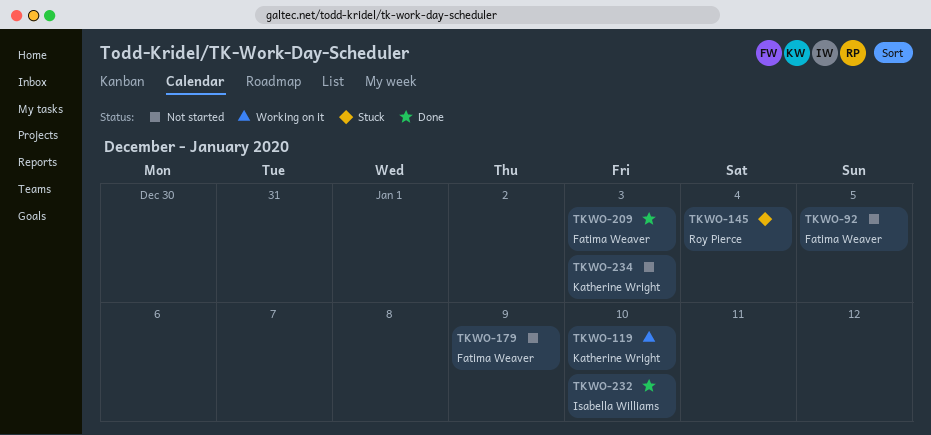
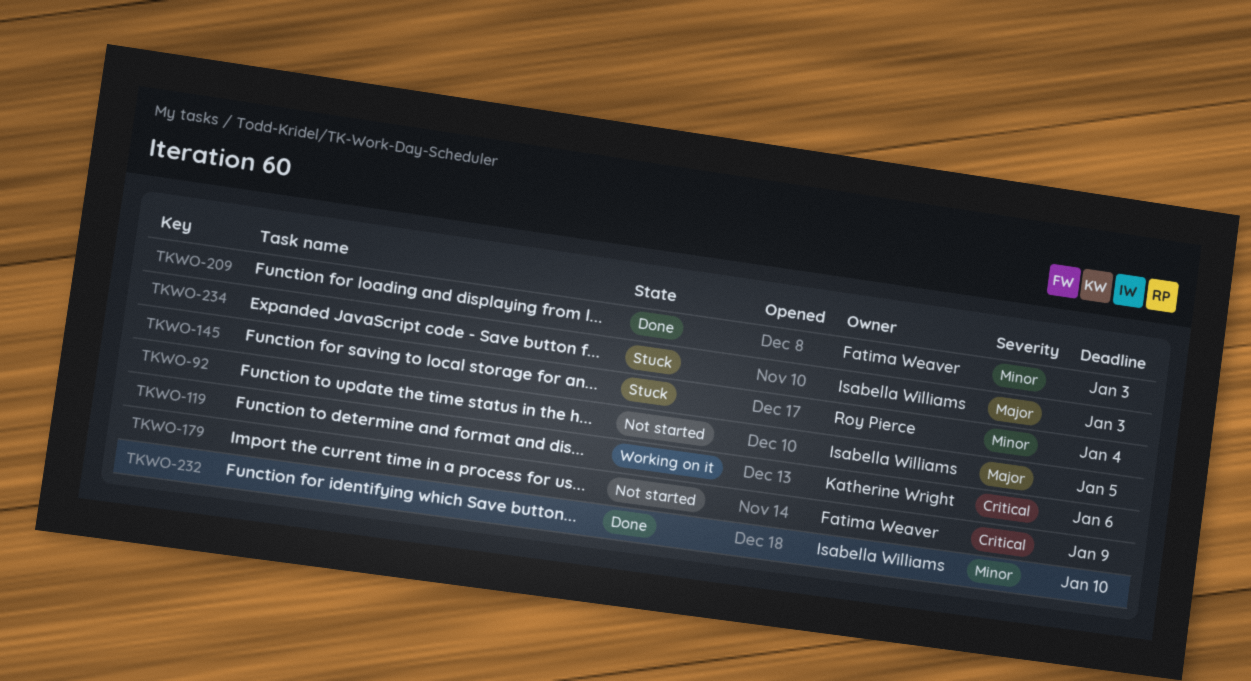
TKWO-92, owner: Fatima Weaver -> Isabella Williams
TKWO-119, due: Jan 10 -> Jan 6
TKWO-234, status: Not started -> Stuck
TKWO-234, owner: Katherine Wright -> Isabella Williams

